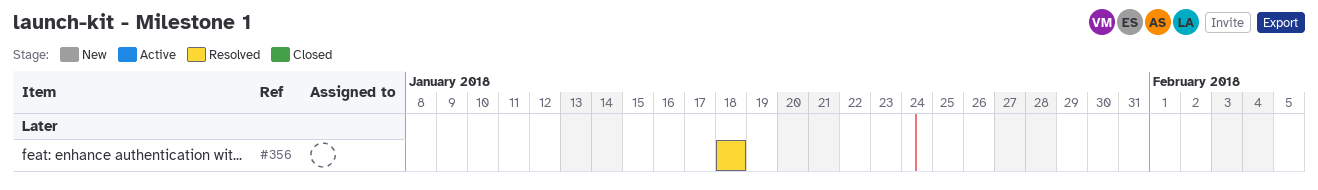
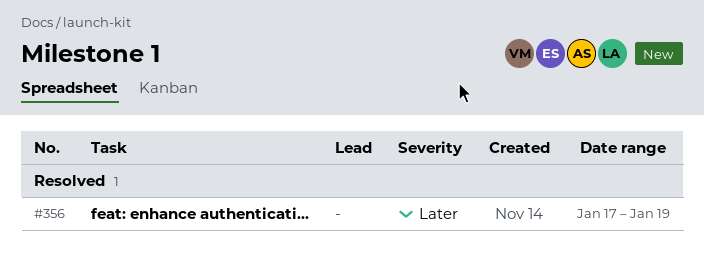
#356, start: Jan 18 -> Jan 17
#356, due: Jan 18 -> Jan 19

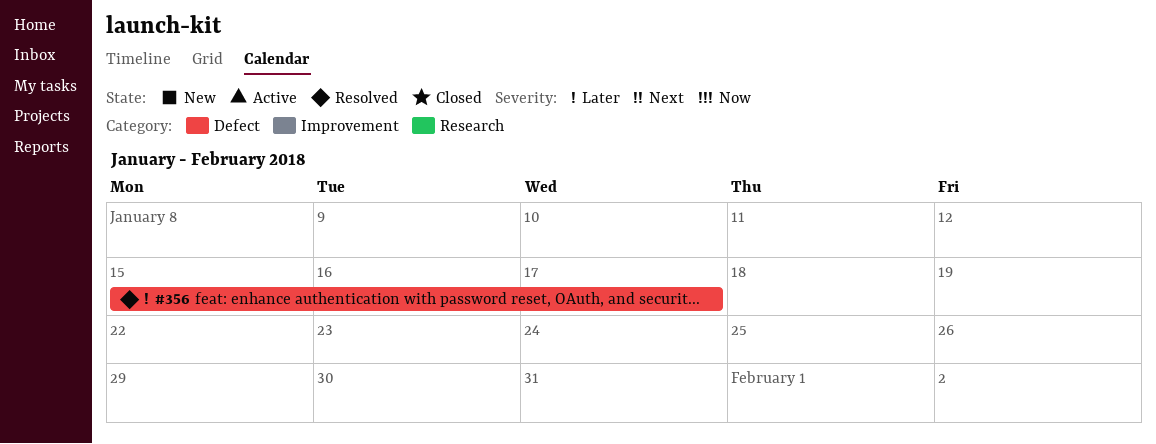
#356, start: Jan 17 -> Jan 15
#356, due: Jan 19 -> Jan 17

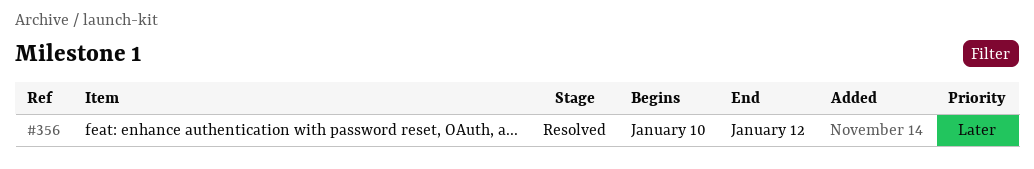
#356, start: Jan 15 -> Jan 10
#356, due: Jan 17 -> Jan 12

